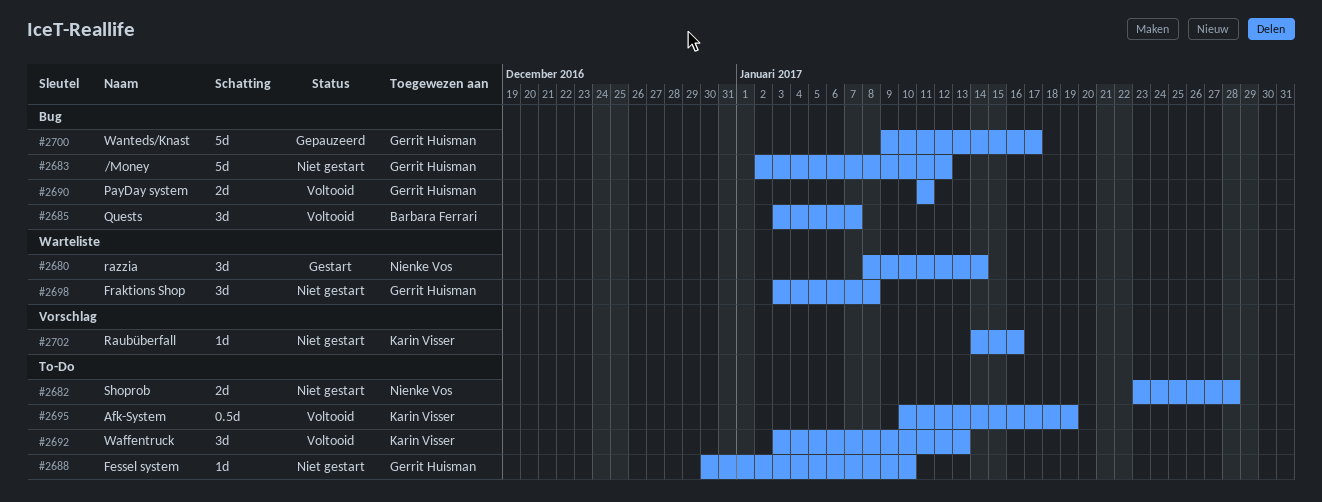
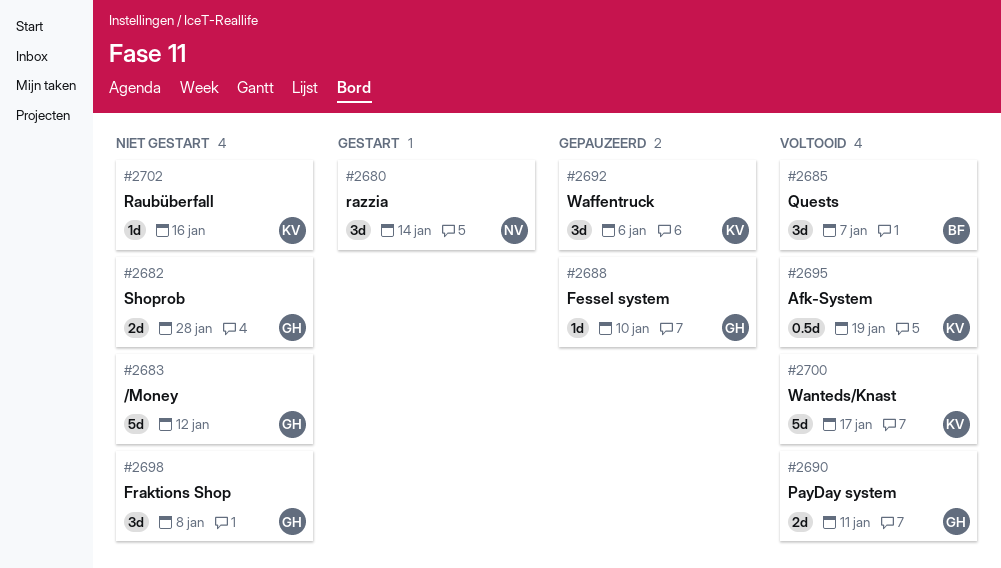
#2682, owner: Nienke Vos -> Gerrit Huisman
#2688, status: Niet gestart -> Gepauzeerd
#2692, status: Voltooid -> Gepauzeerd
#2692, due: Jan 13 -> Jan 6
#2700, status: Gepauzeerd -> Voltooid
#2700, owner: Gerrit Huisman -> Karin Visser

